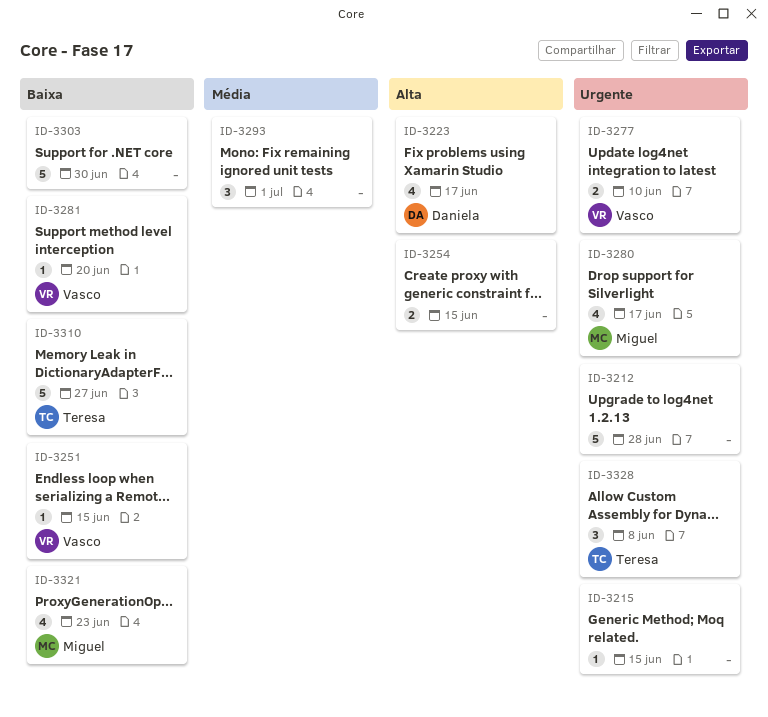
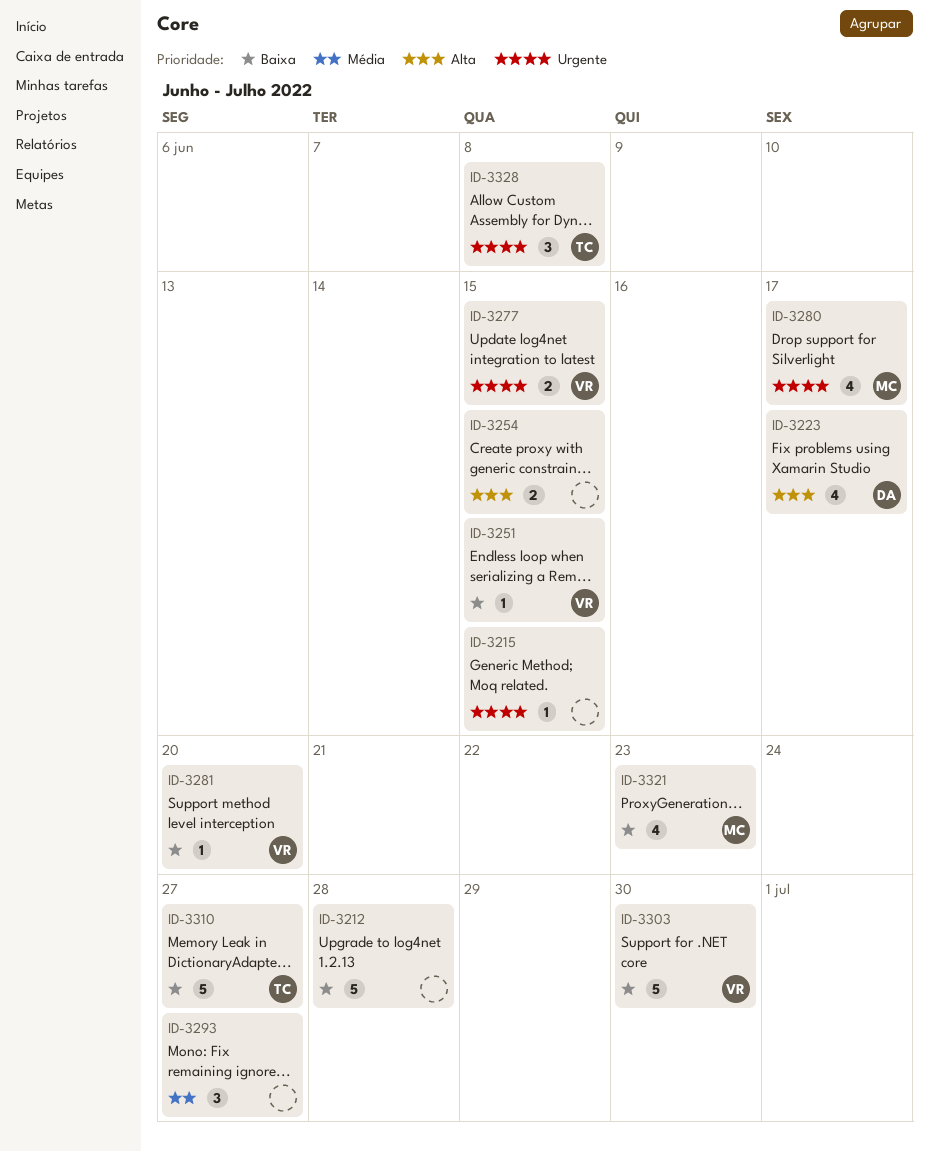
ID-3212, priority: Urgente -> Baixa
ID-3277, due: Jun 10 -> Jun 15
ID-3293, due: Jul 1 -> Jun 27
ID-3303, owner: none -> Vasco

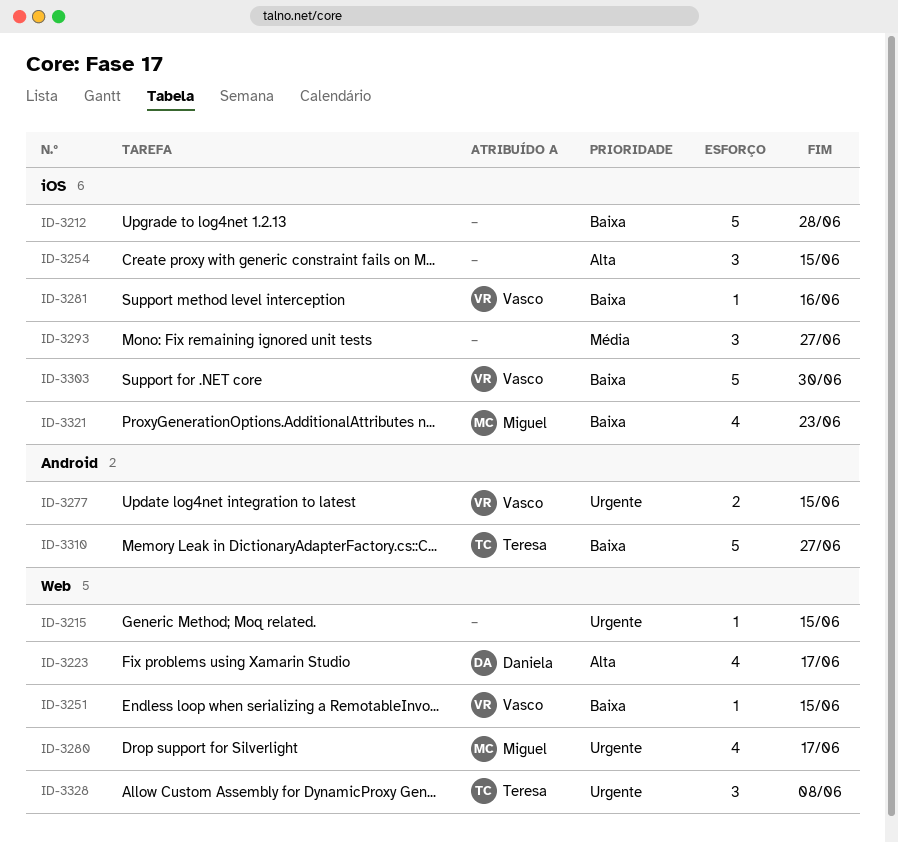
ID-3254, estimate: 2 -> 3
ID-3281, due: Jun 20 -> Jun 16

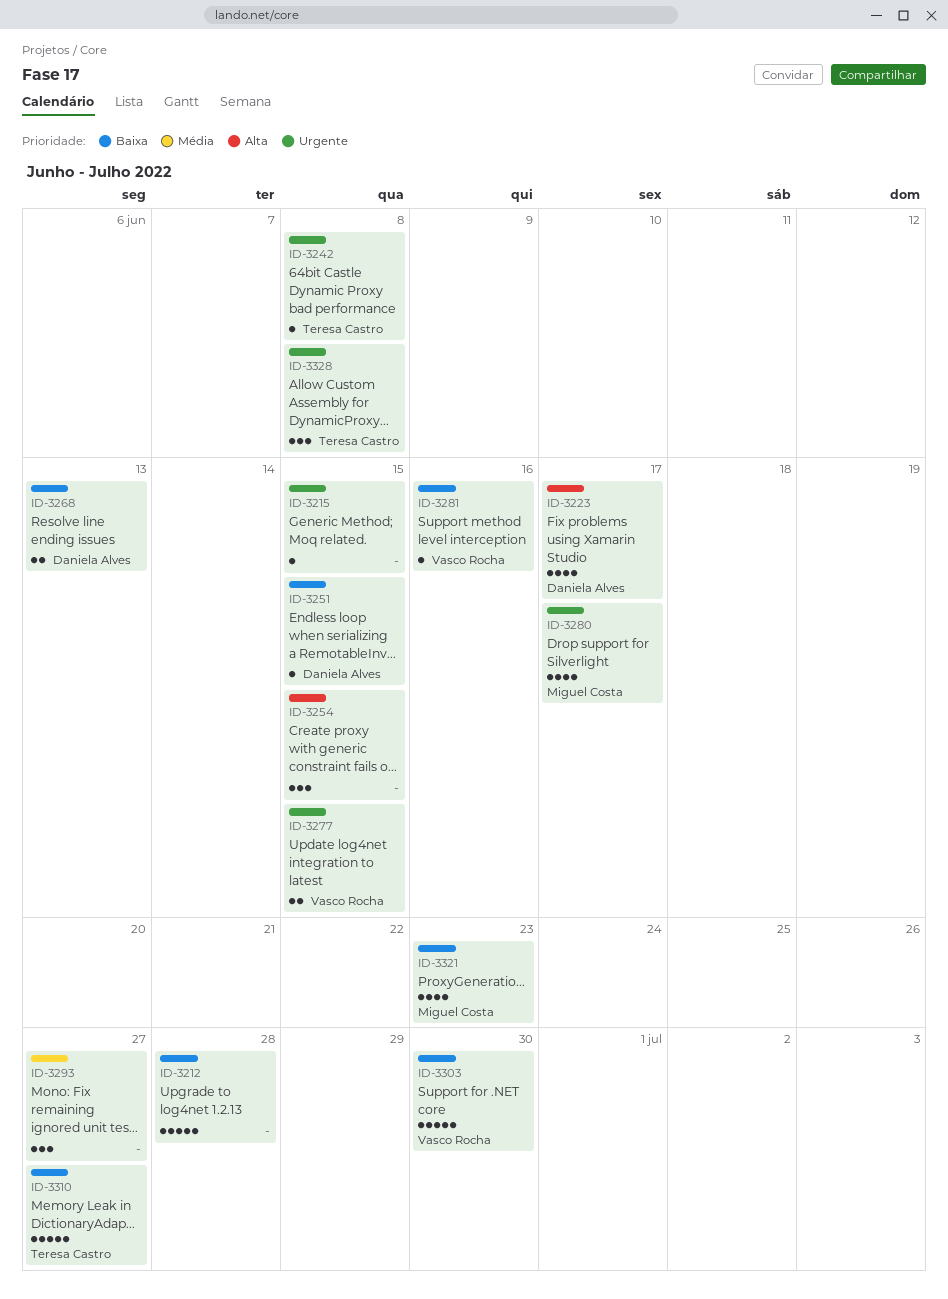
ID-3242: none -> present
ID-3251, owner: Vasco Rocha -> Daniela Alves
ID-3268: none -> present

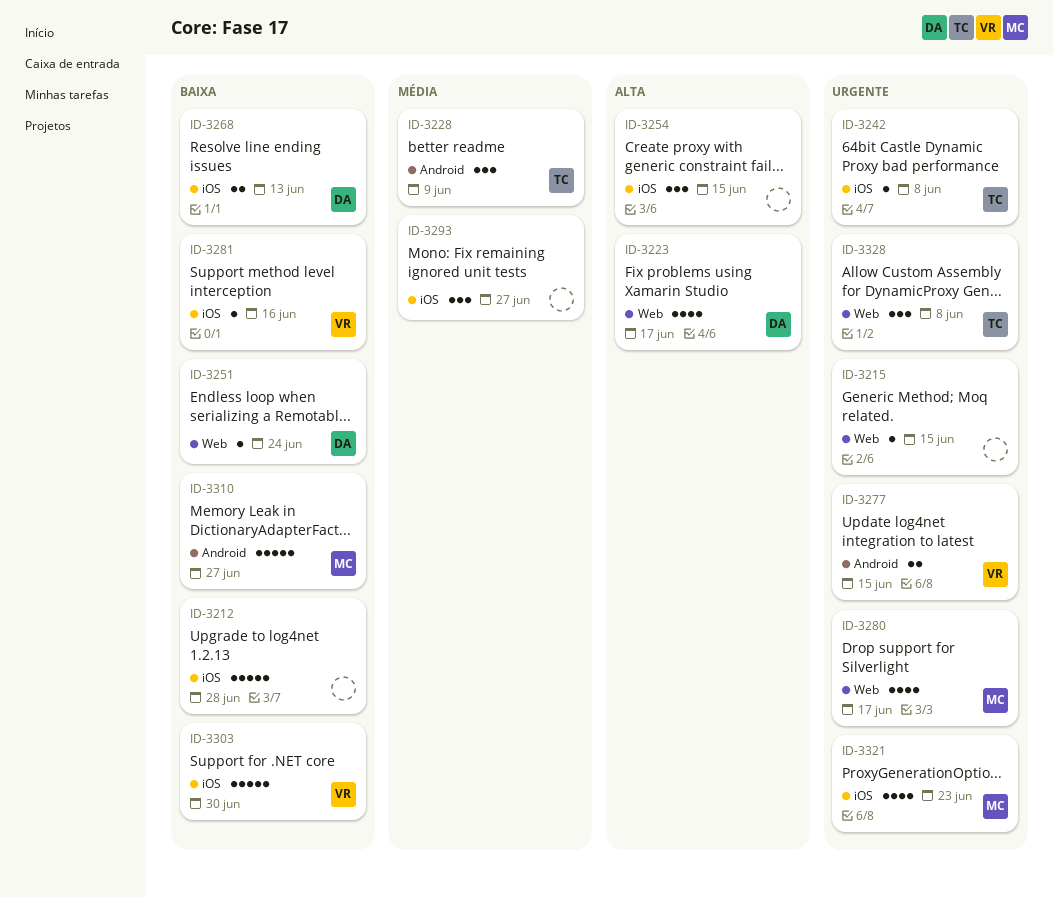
ID-3228: none -> present
ID-3251, due: Jun 15 -> Jun 24
ID-3310, owner: Teresa Castro -> Miguel Costa
ID-3321, priority: Baixa -> Urgente

